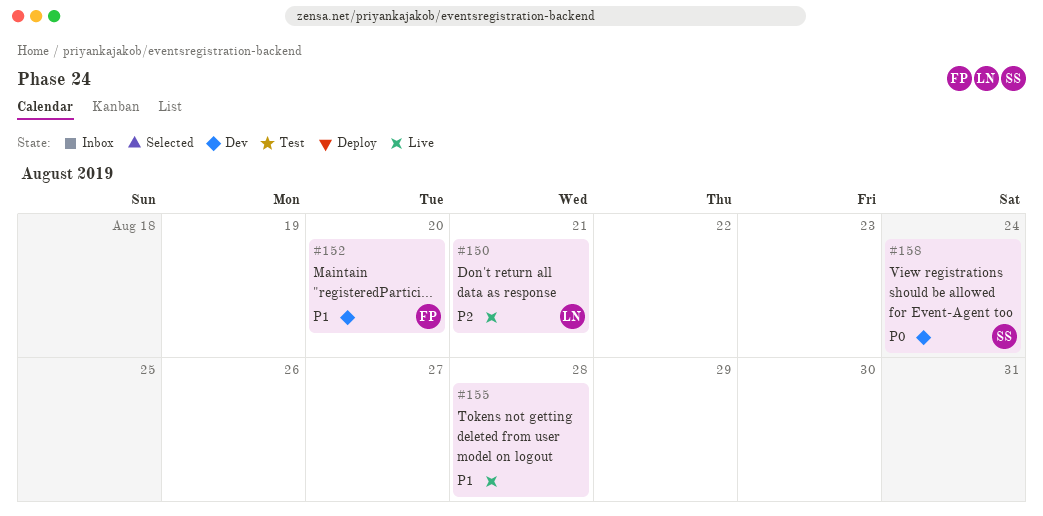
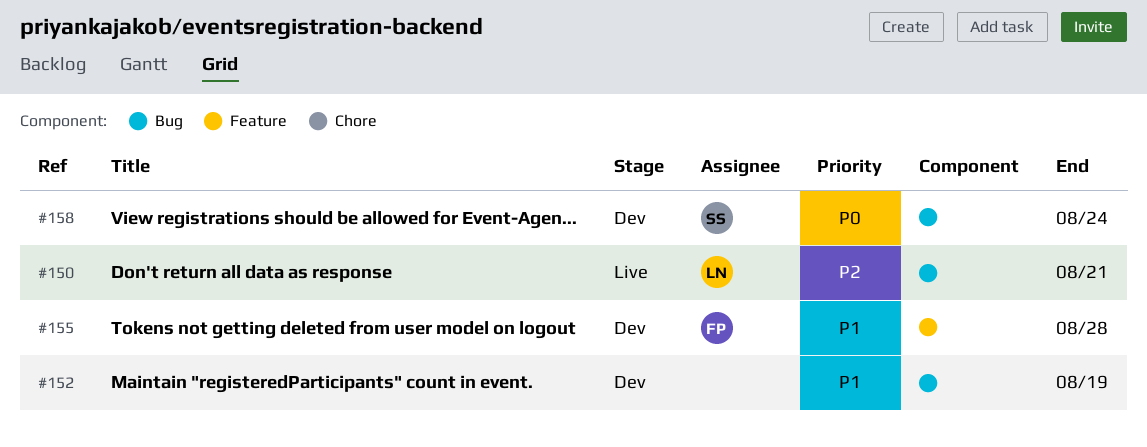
#152, owner: FP -> none
#152, due: Aug 20 -> Aug 19
#155, status: Live -> Dev
#155, owner: none -> FP

